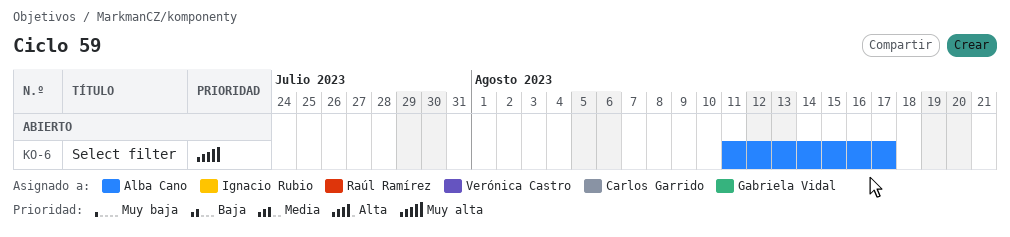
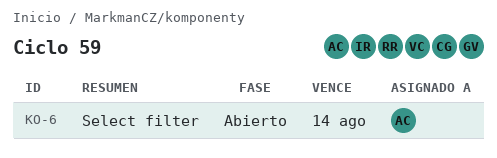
KO-6, due: Aug 17 -> Aug 14

